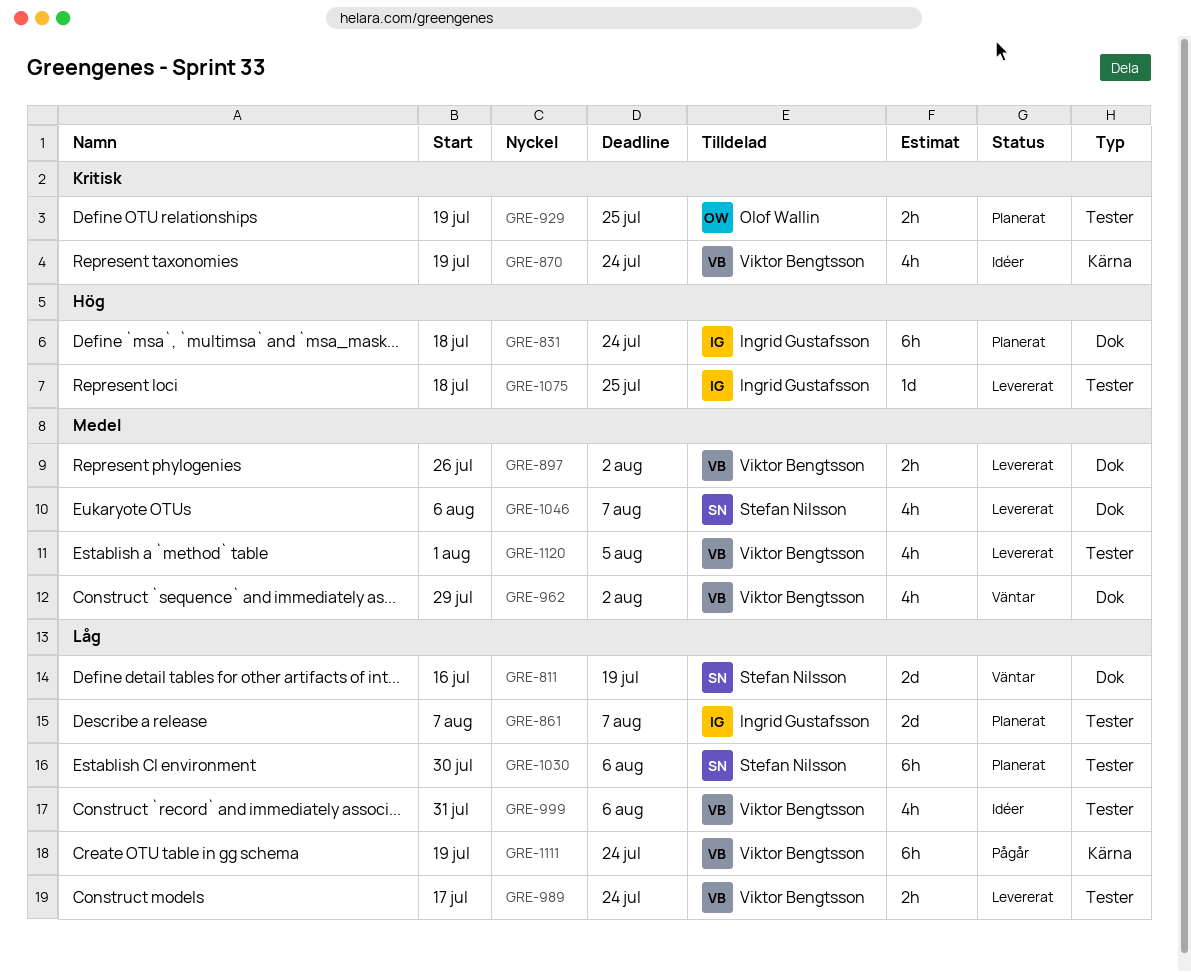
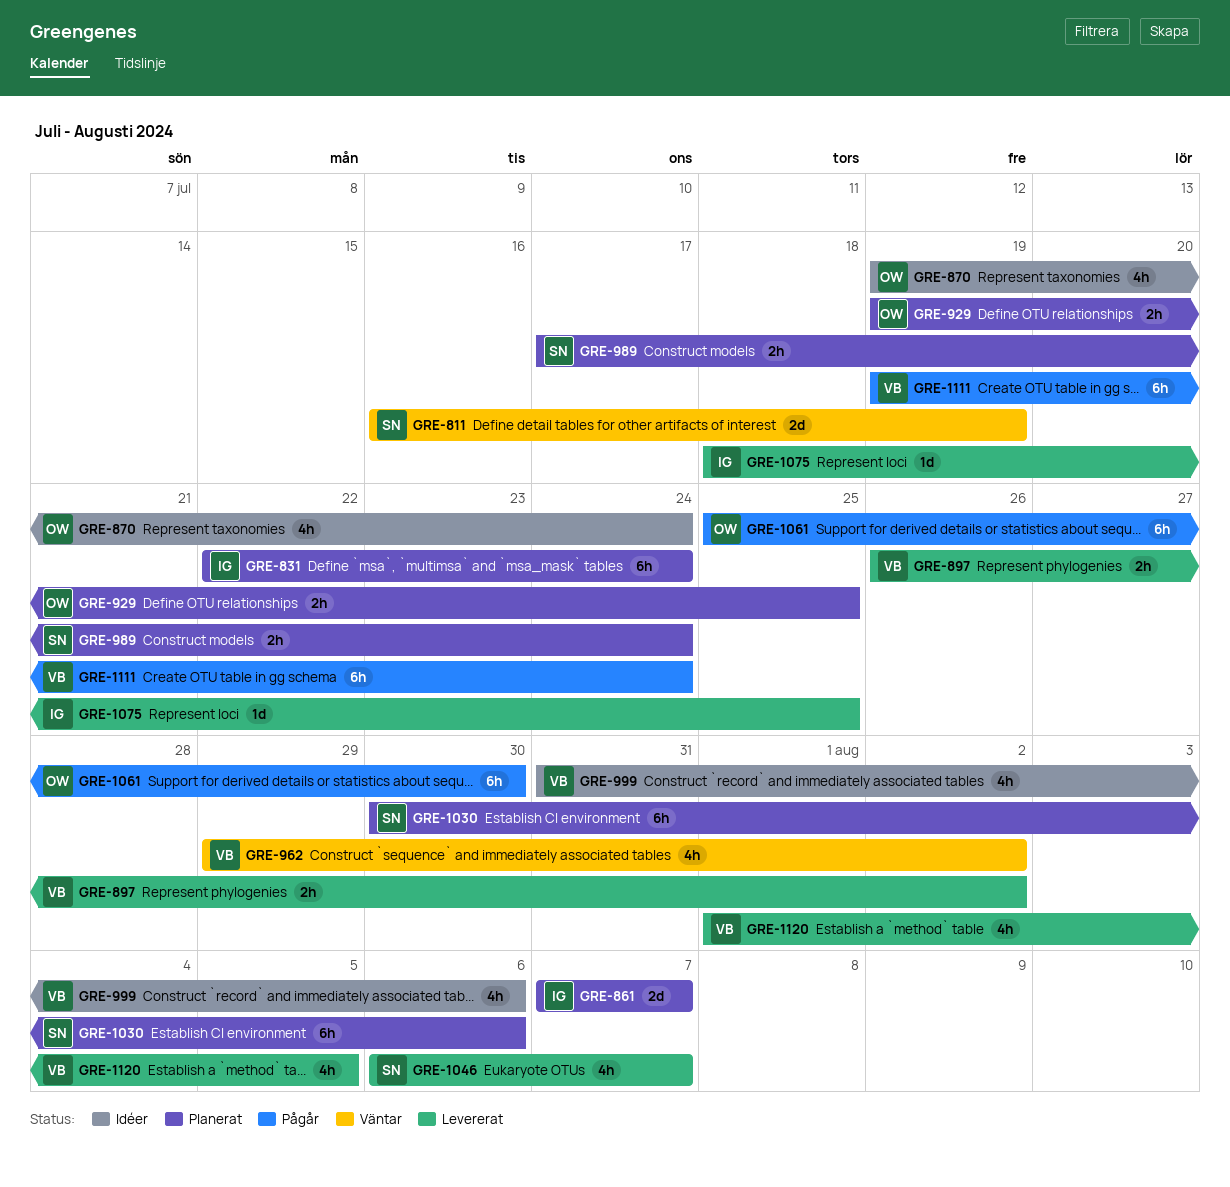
GRE-831, start: Jul 18 -> Jul 22
GRE-870, owner: Viktor Bengtsson -> Olof Wallin
GRE-989, status: Levererat -> Planerat
GRE-989, owner: Viktor Bengtsson -> Stefan Nilsson
GRE-1061: none -> present

